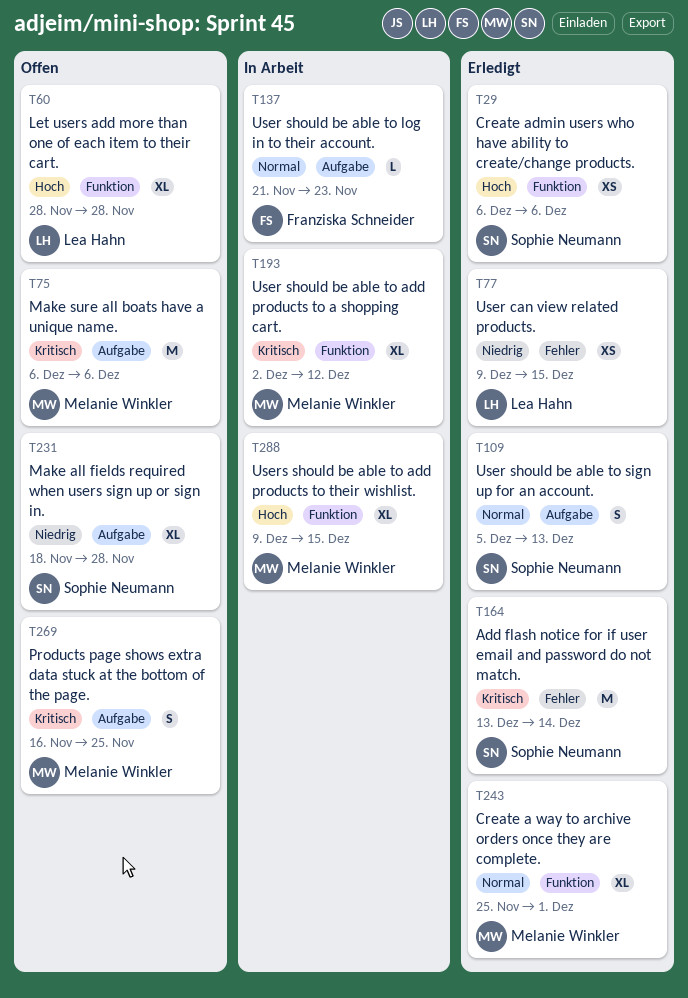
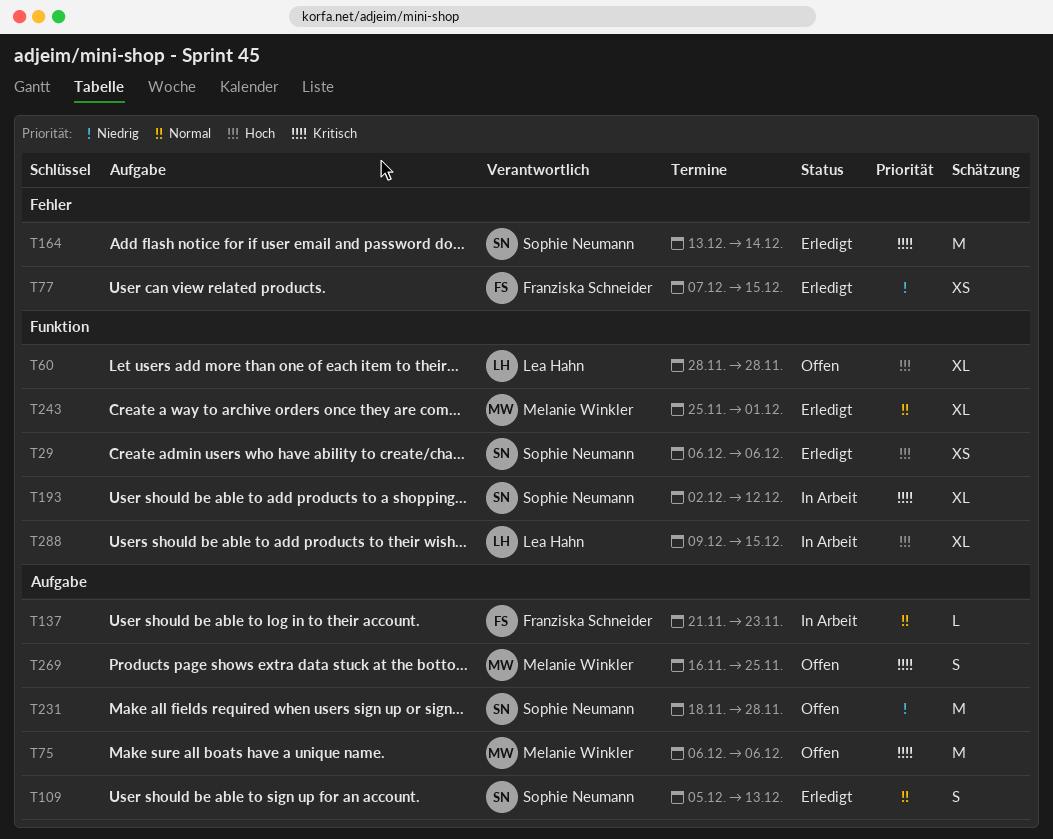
T77, owner: Lea Hahn -> Franziska Schneider
T77, start: Dec 9 -> Dec 7
T193, owner: Melanie Winkler -> Sophie Neumann
T231, estimate: XL -> M
T288, owner: Melanie Winkler -> Lea Hahn

